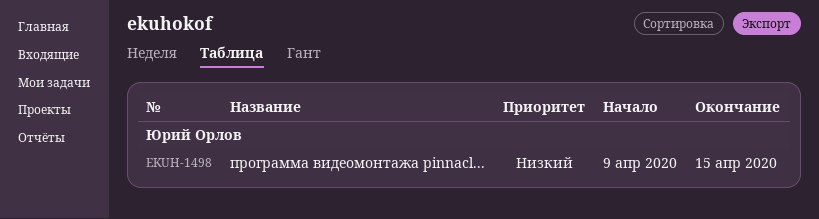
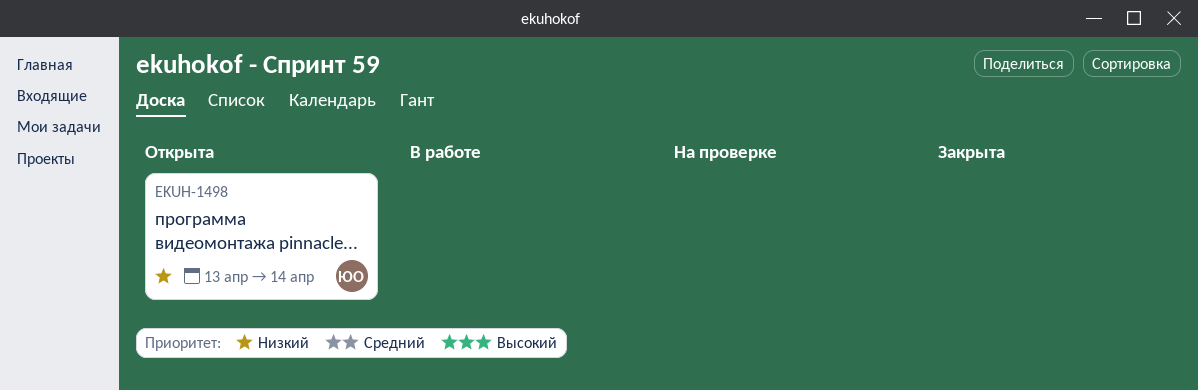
EKUH-1498, start: Apr 9 -> Apr 13
EKUH-1498, due: Apr 15 -> Apr 14

